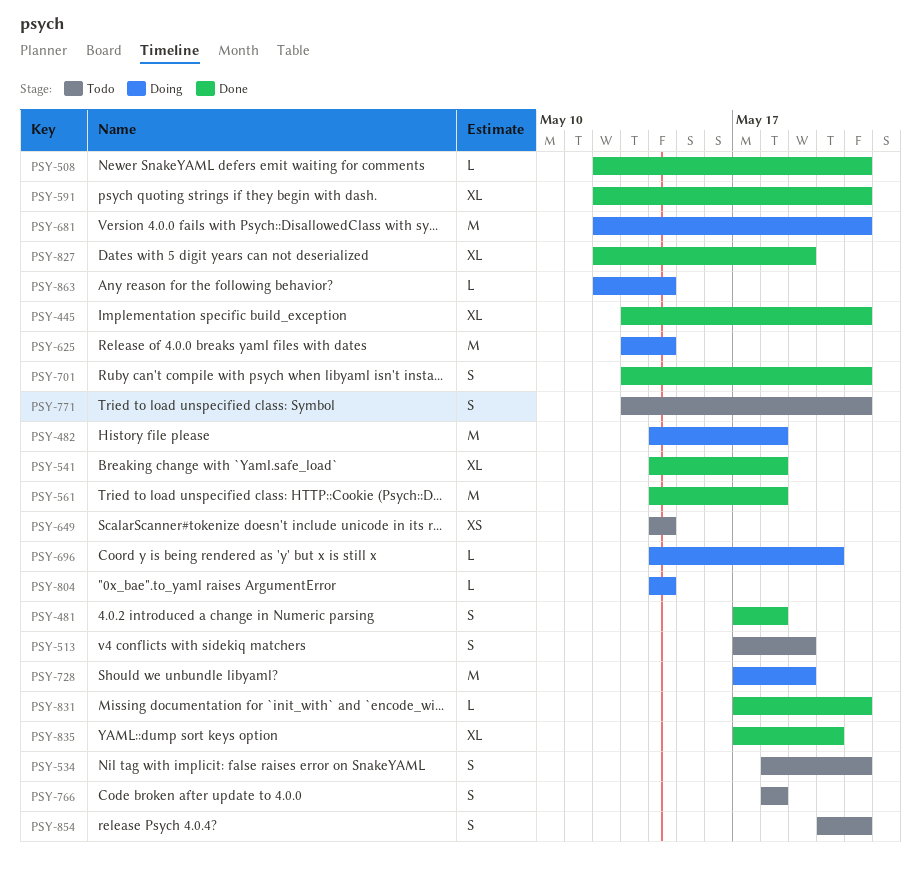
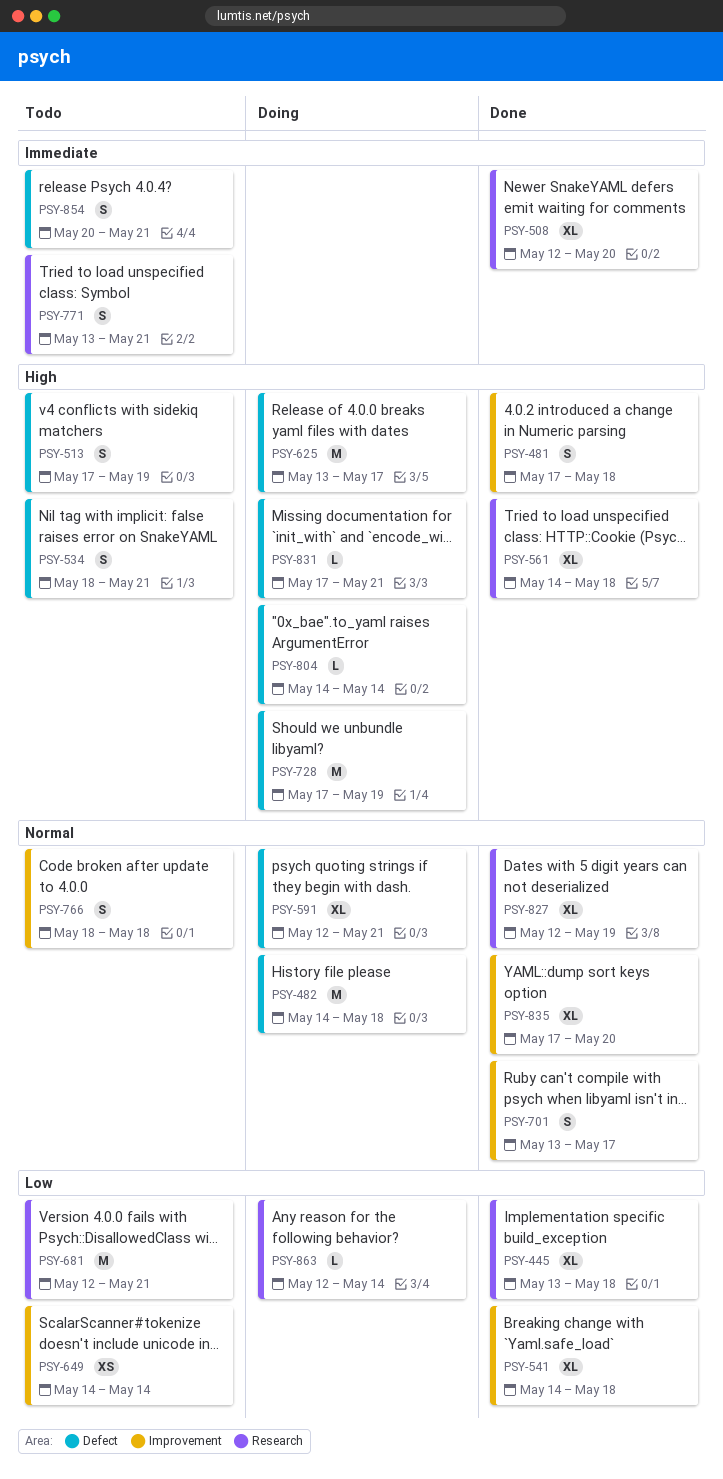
PSY-445, due: May 21 -> May 18
PSY-508, estimate: L -> XL
PSY-508, due: May 21 -> May 20
PSY-561, estimate: M -> XL
PSY-591, status: Done -> Doing
PSY-625, due: May 14 -> May 17
PSY-681, status: Doing -> Todo
PSY-696: present -> none
PSY-701, due: May 21 -> May 17
PSY-831, status: Done -> Doing

